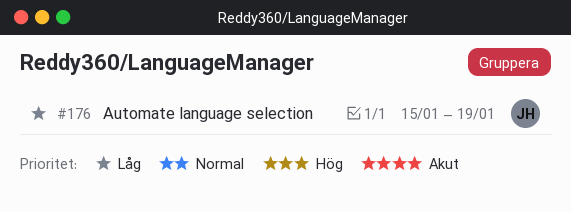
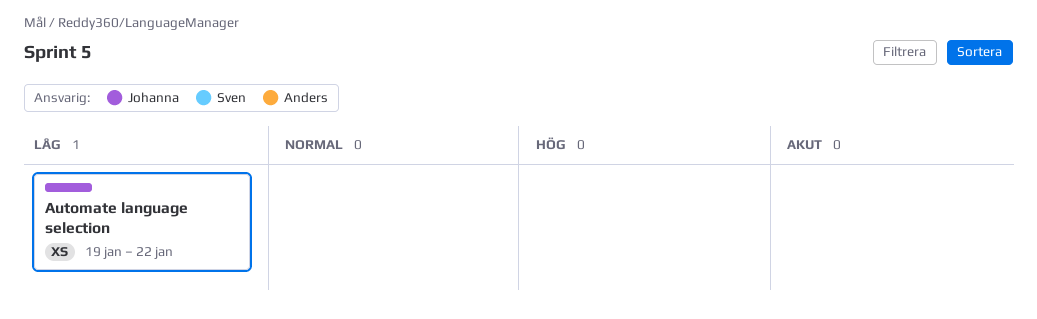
Automate language selection, start: Jan 15 -> Jan 19
Automate language selection, due: Jan 19 -> Jan 22

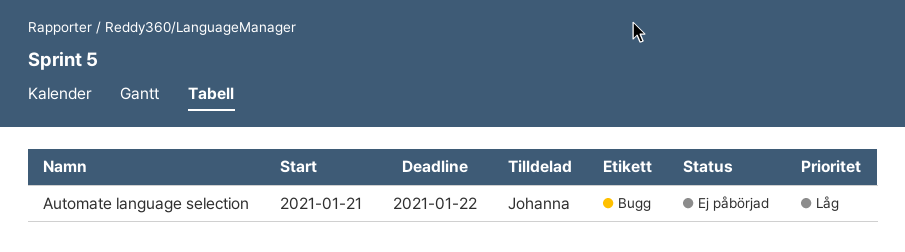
Automate language selection, start: Jan 19 -> Jan 21

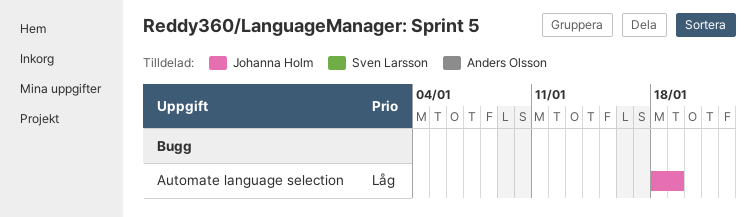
Automate language selection, start: Jan 21 -> Jan 18
Automate language selection, due: Jan 22 -> Jan 19

